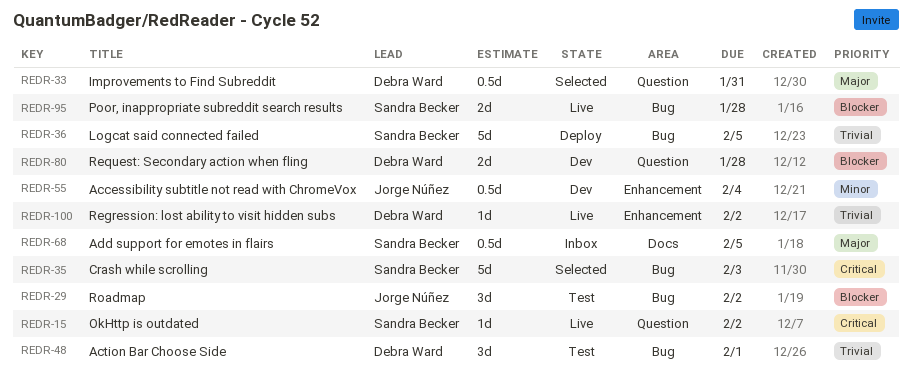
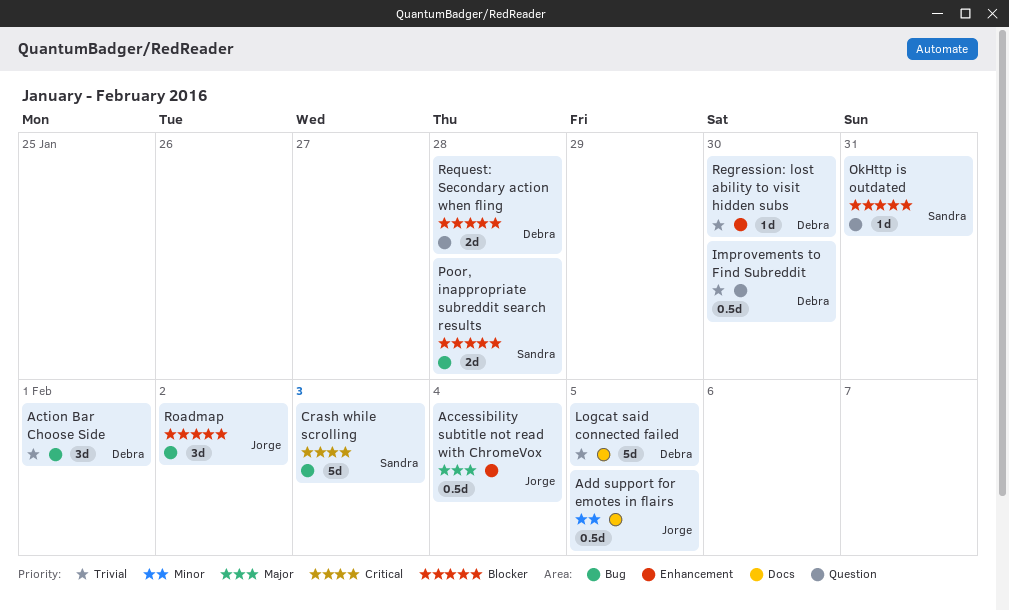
Accessibility subtitle not read with ChromeVox, priority: Minor -> Major
Add support for emotes in flairs, owner: Sandra Becker -> Jorge Núñez
Add support for emotes in flairs, priority: Major -> Minor
Improvements to Find Subreddit, priority: Major -> Trivial
Improvements to Find Subreddit, due: Jan 31 -> Jan 30
Logcat said connected failed, owner: Sandra Becker -> Debra Ward
Logcat said connected failed, label: Bug -> Docs
OkHttp is outdated, priority: Critical -> Blocker
OkHttp is outdated, due: Feb 2 -> Jan 31
Regression: lost ability to visit hidden subs, due: Feb 2 -> Jan 30

